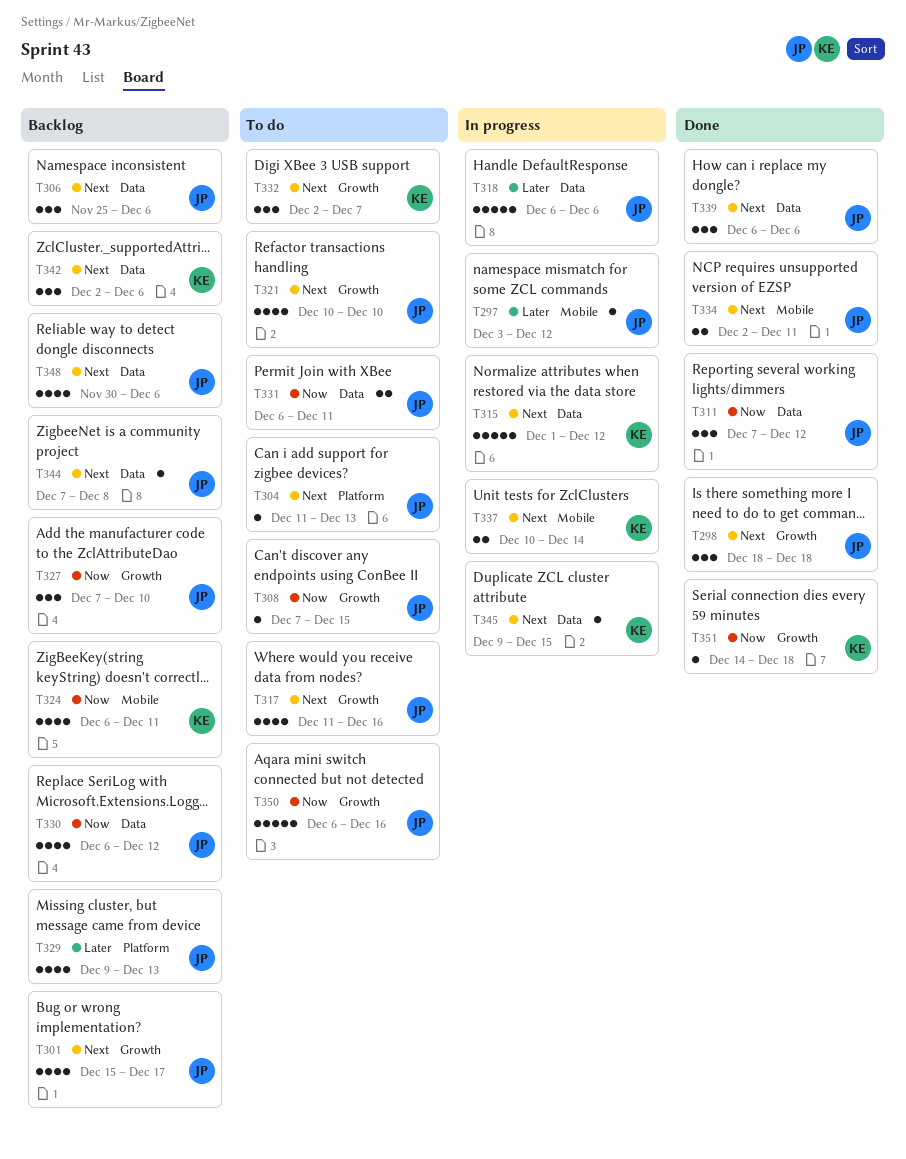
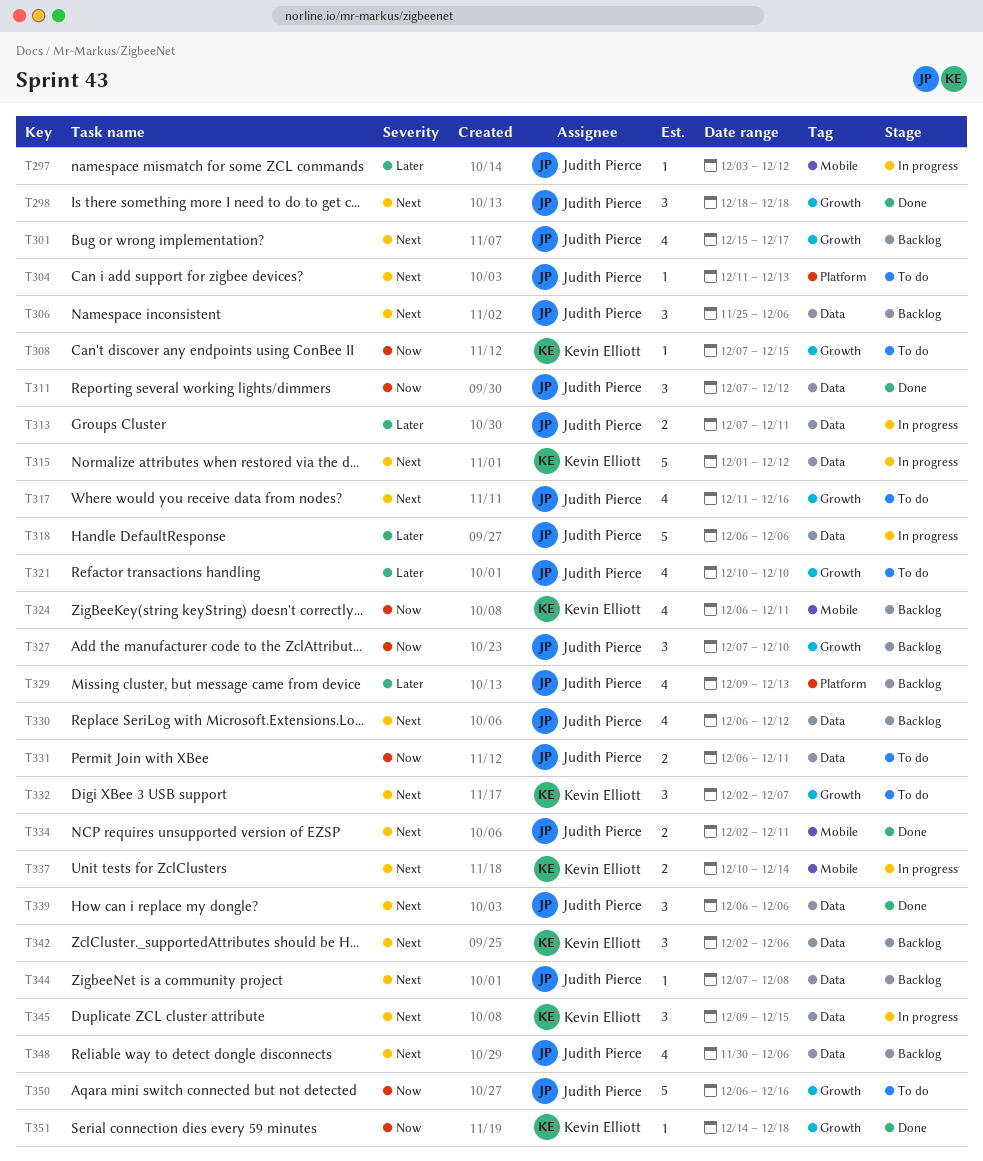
T308, owner: Judith Pierce -> Kevin Elliott
T313: none -> present
T321, priority: Next -> Later
T330, priority: Now -> Next
T345, estimate: 1 -> 3

